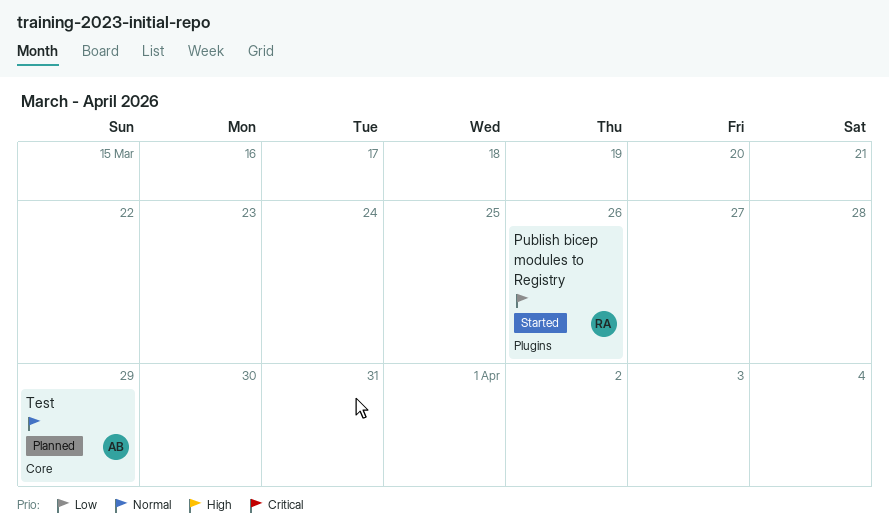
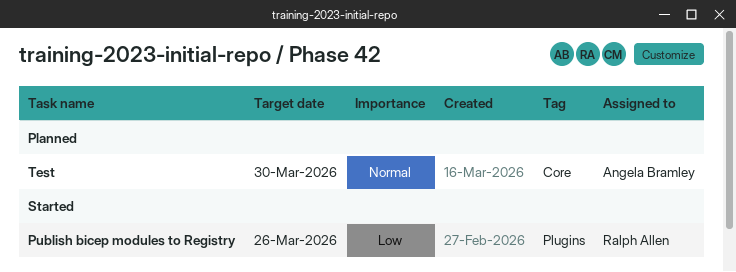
Test, due: Mar 29 -> Mar 30

